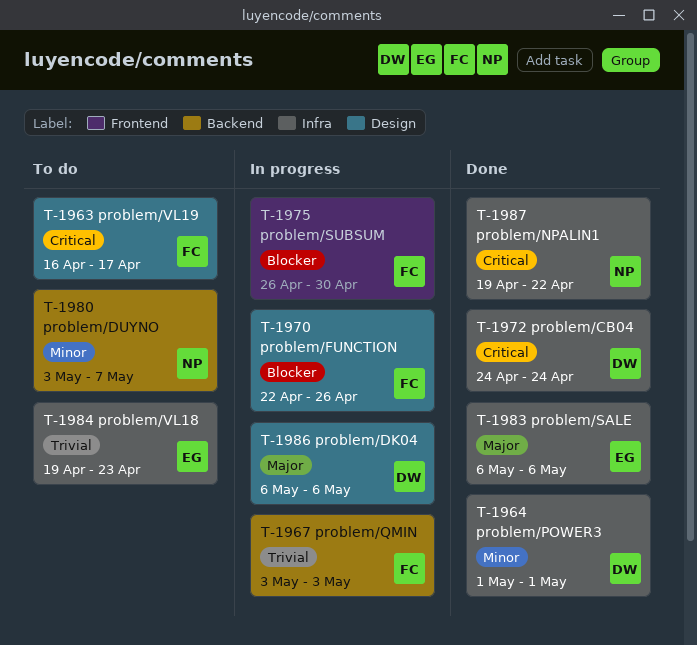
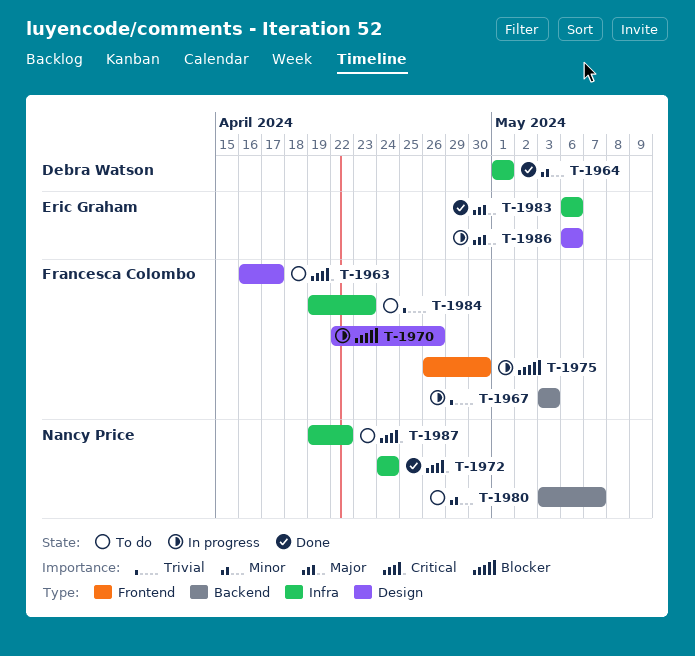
T-1972, owner: Debra Watson -> Nancy Price
T-1984, owner: Eric Graham -> Francesca Colombo
T-1986, owner: Debra Watson -> Eric Graham
T-1987, status: Done -> To do

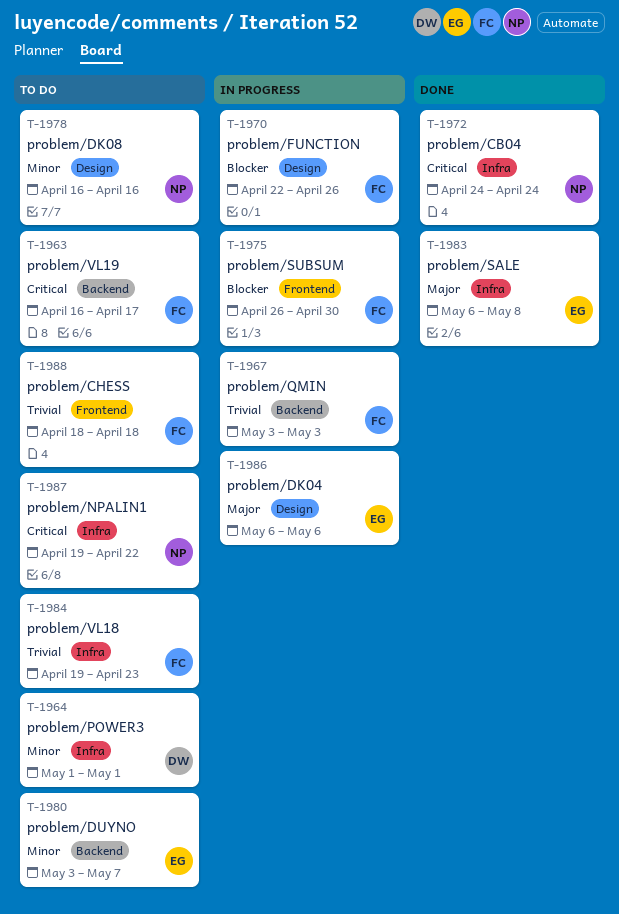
T-1963, label: Design -> Backend
T-1964, status: Done -> To do
T-1978: none -> present
T-1980, owner: Nancy Price -> Eric Graham
T-1983, due: May 6 -> May 8
T-1988: none -> present

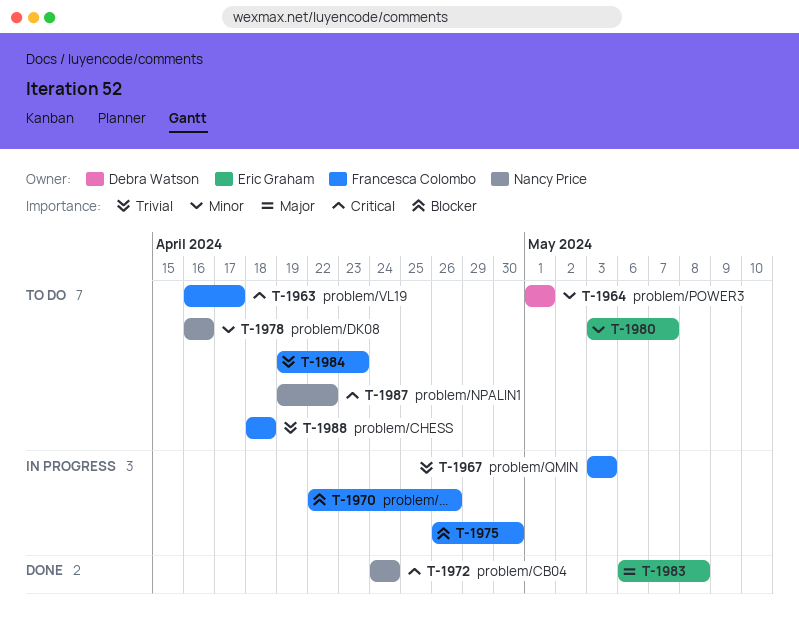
T-1986: present -> none

